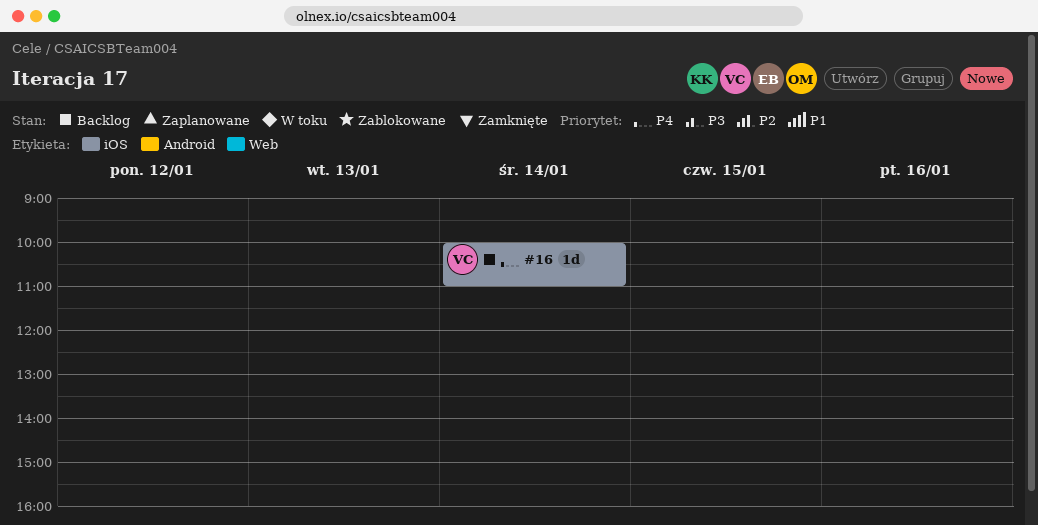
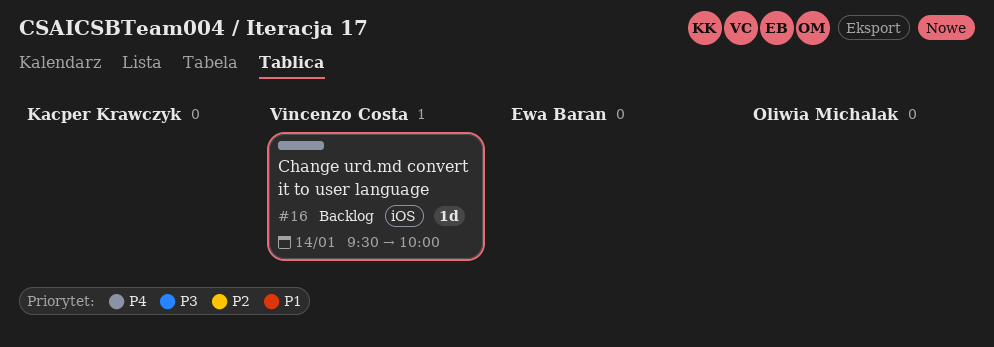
#16, begins: 10:00 -> 09:30
#16, ends: 11:00 -> 10:00

